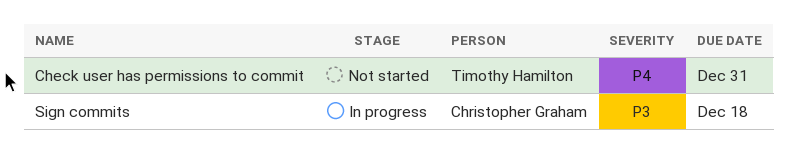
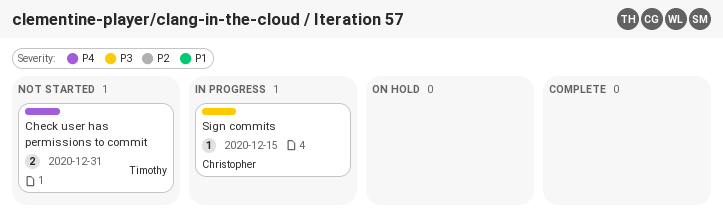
Sign commits, due: Dec 18 -> Dec 15

